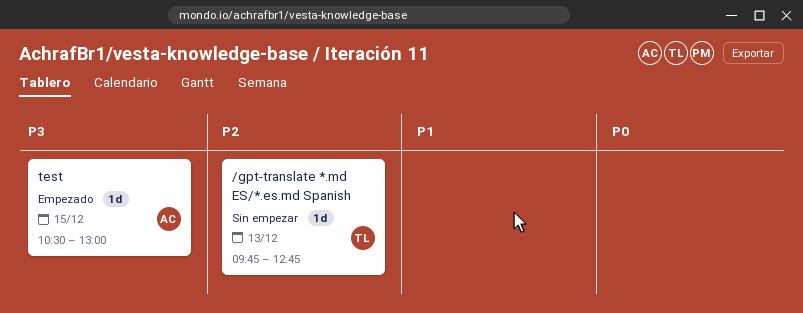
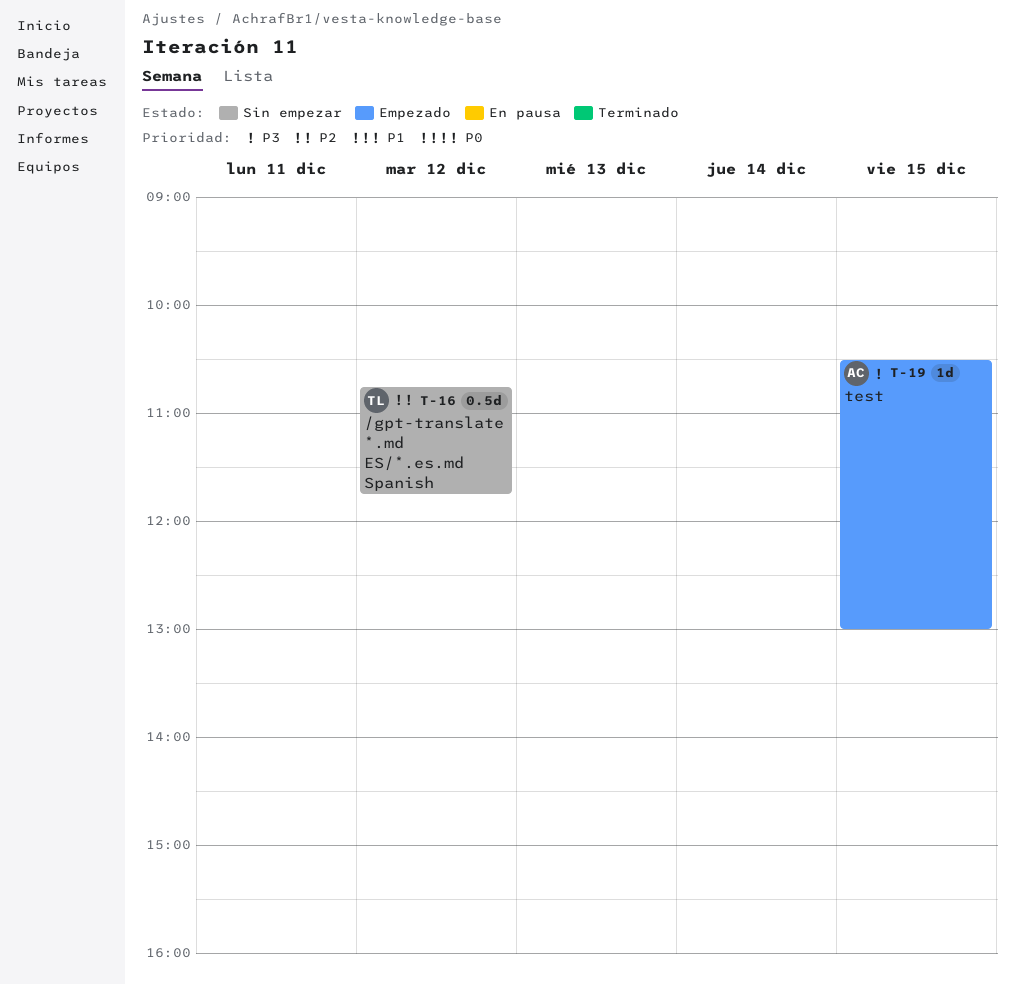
/gpt-translate *.md ES/*.es.md Spanish, estimate: 1d -> 0.5d
/gpt-translate *.md ES/*.es.md Spanish, day: Dec 13 -> Dec 12
/gpt-translate *.md ES/*.es.md Spanish, begins: 09:45 -> 10:45
/gpt-translate *.md ES/*.es.md Spanish, ends: 12:45 -> 11:45

